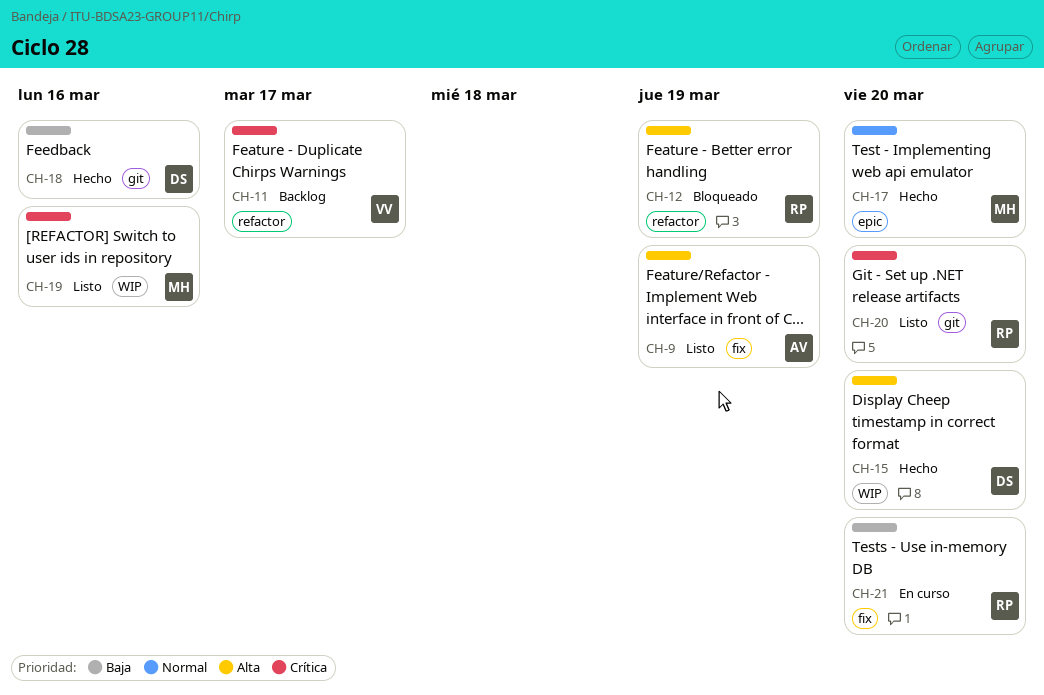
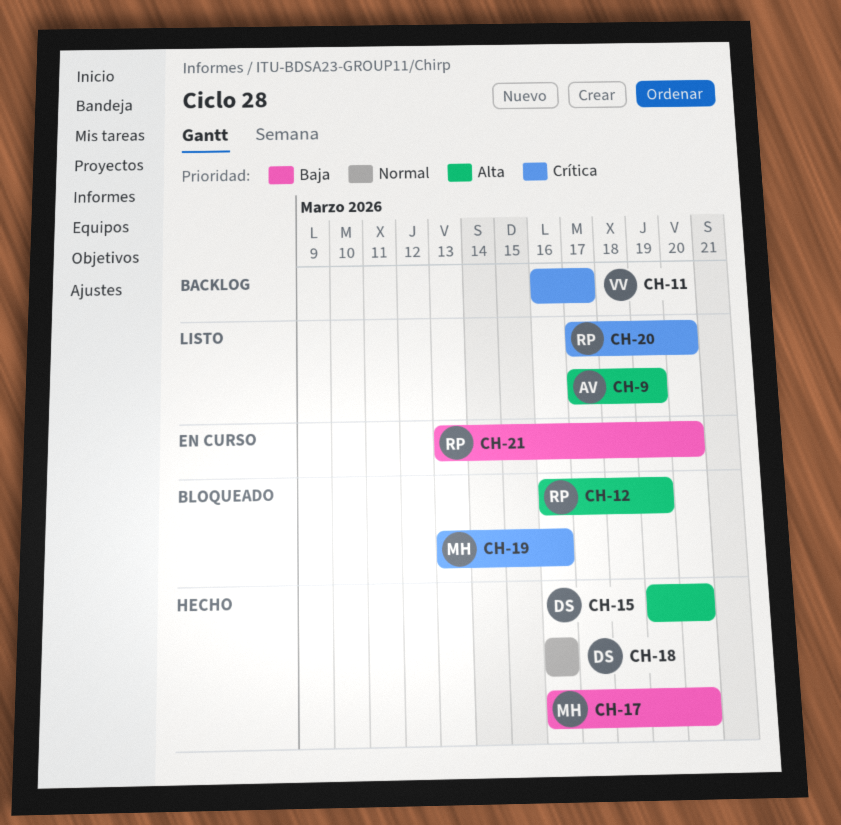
CH-17, priority: Normal -> Baja
CH-18, priority: Baja -> Normal
CH-19, status: Listo -> Bloqueado

